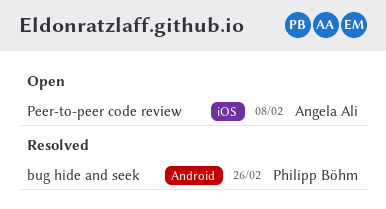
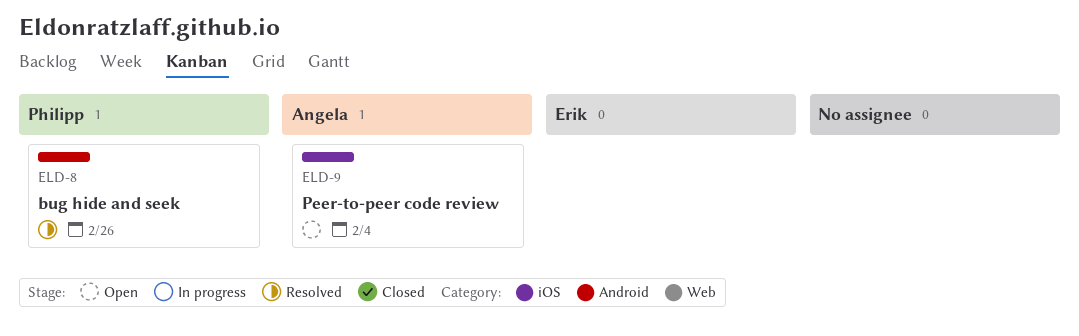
Peer-to-peer code review, due: Feb 8 -> Feb 4

